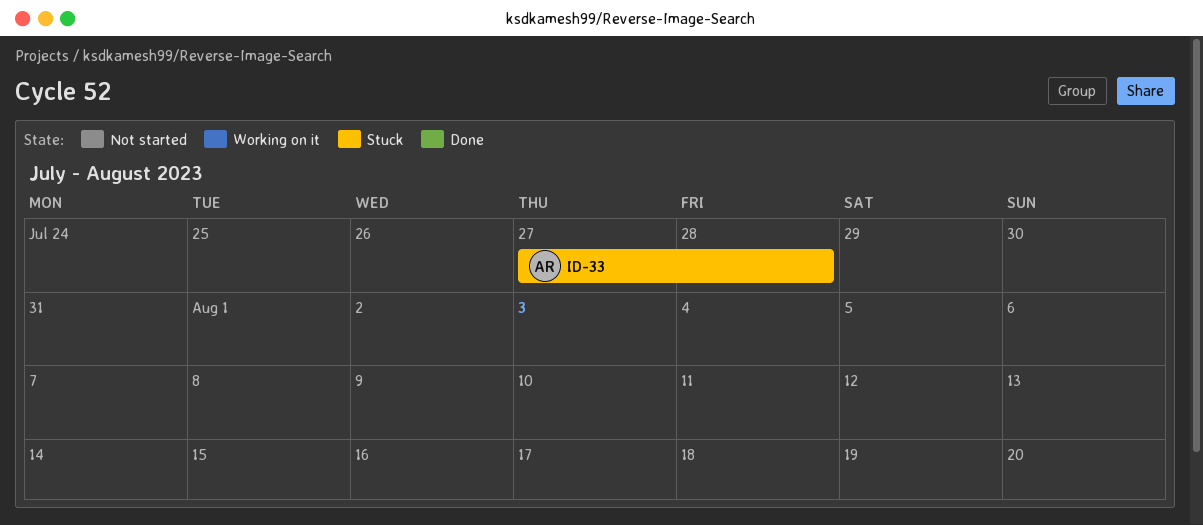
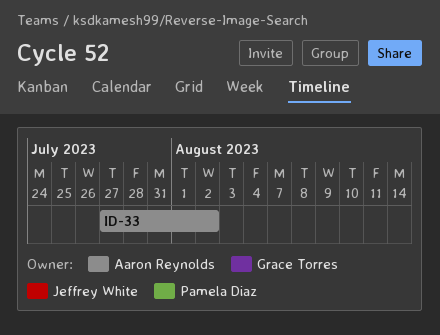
ID-33, due: Jul 28 -> Aug 2

